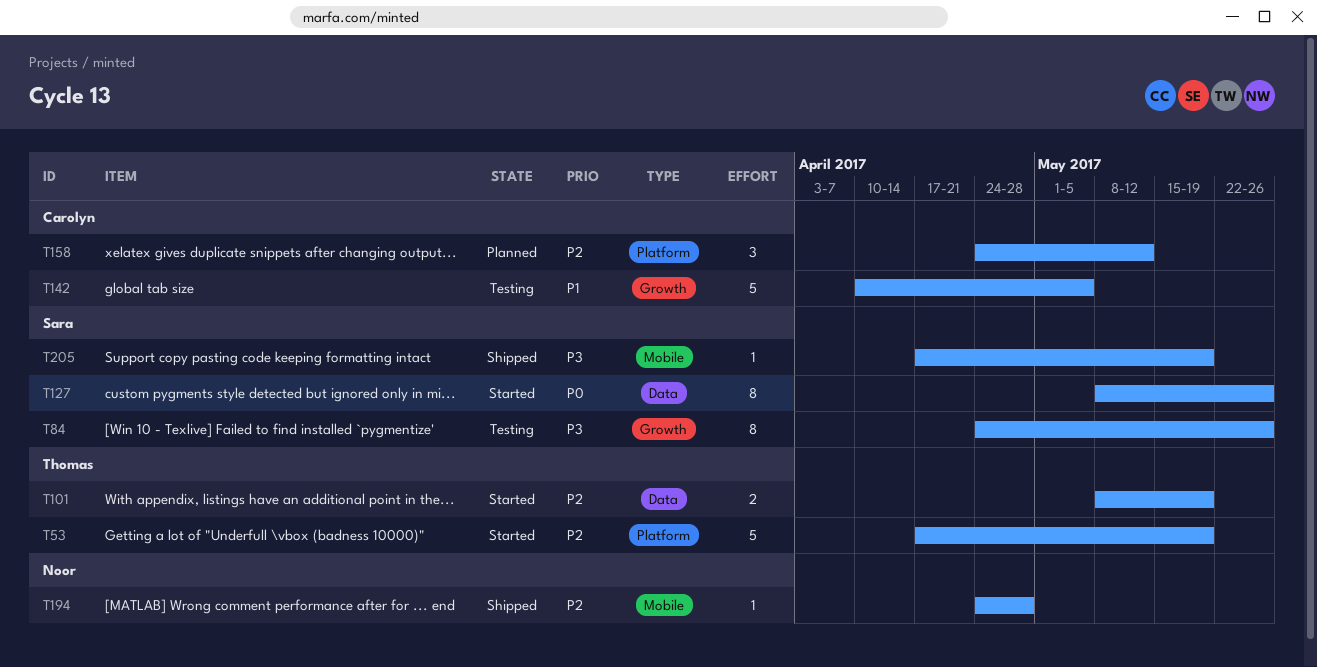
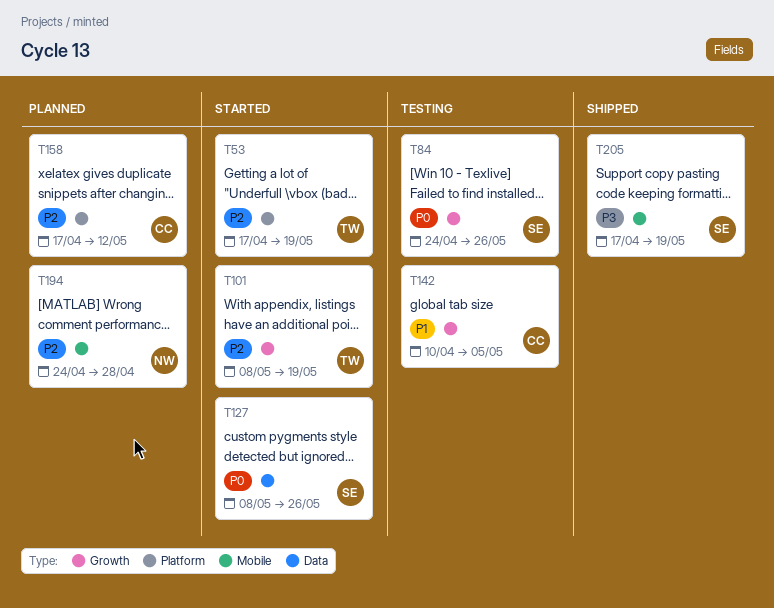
T84, priority: P3 -> P0
T101, label: Data -> Growth
T158, start: Apr 24 -> Apr 17
T194, status: Shipped -> Planned

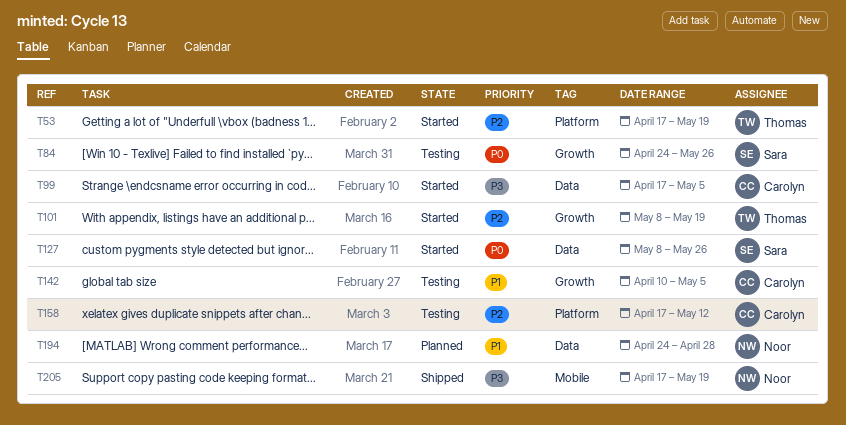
T99: none -> present
T158, status: Planned -> Testing
T194, priority: P2 -> P1
T194, label: Mobile -> Data
T205, owner: Sara -> Noor

